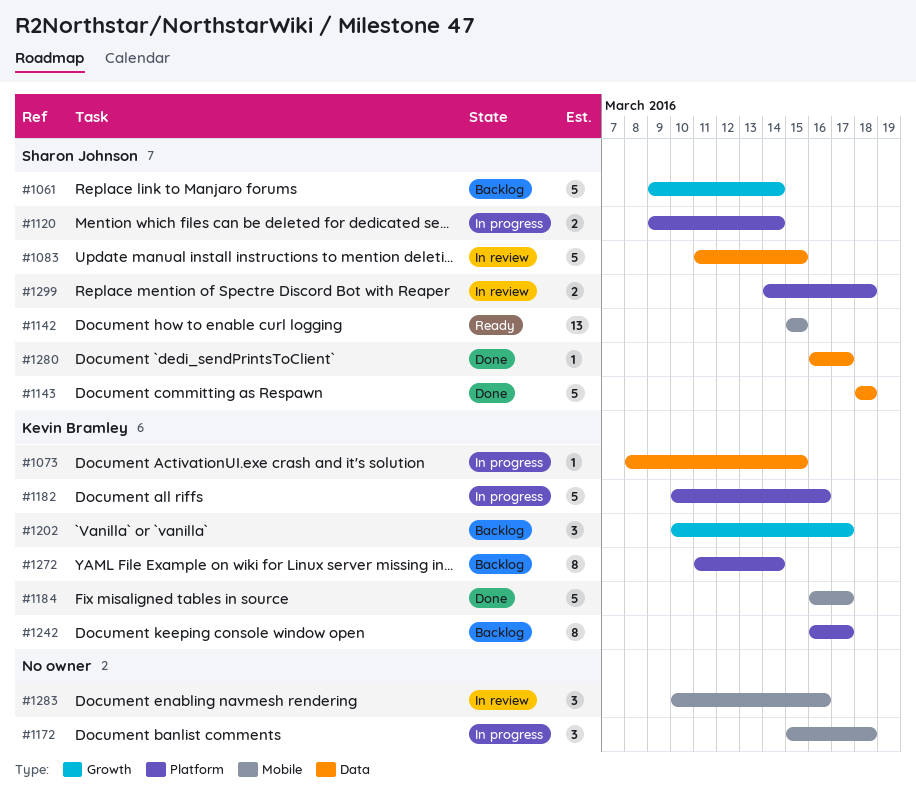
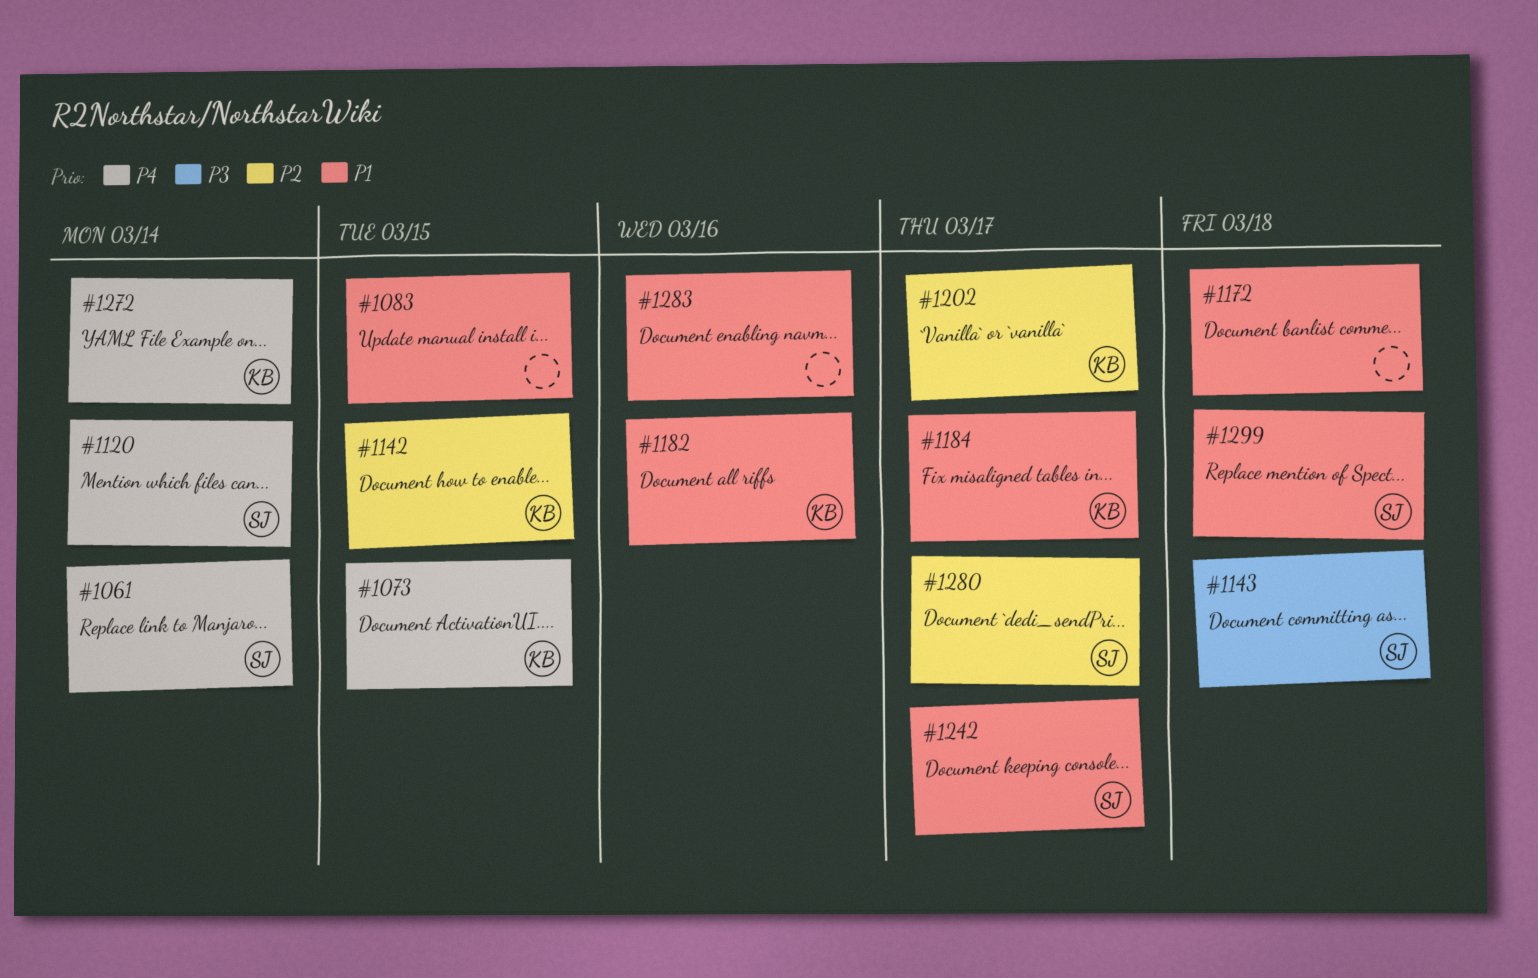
#1083, owner: Sharon Johnson -> none
#1142, owner: Sharon Johnson -> Kevin Bramley
#1242, owner: Kevin Bramley -> Sharon Johnson

